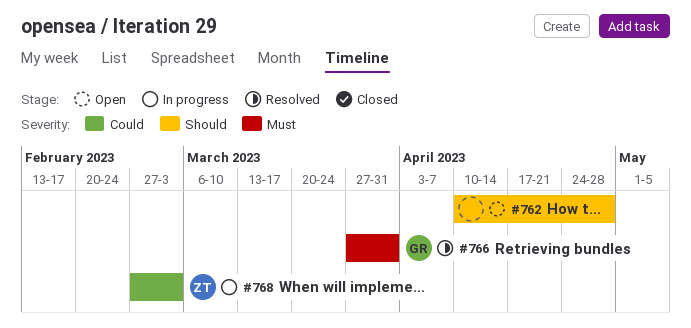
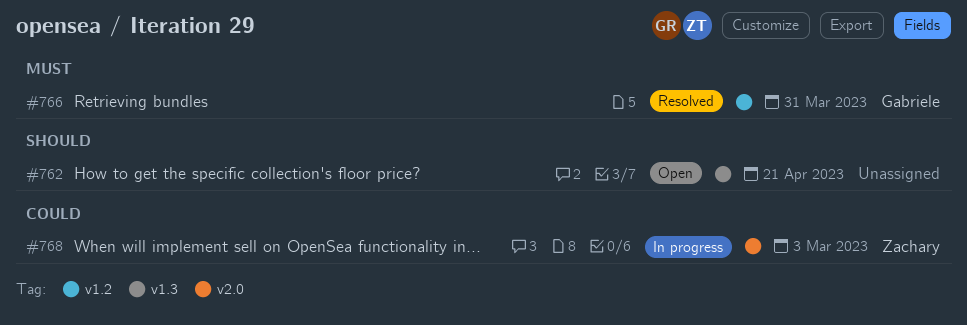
#762, due: Apr 28 -> Apr 21

